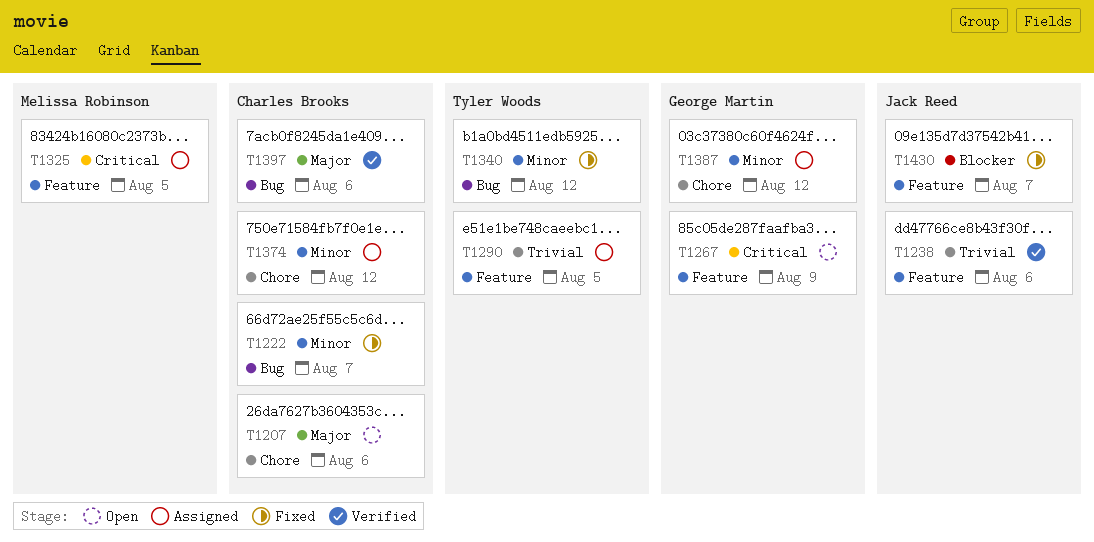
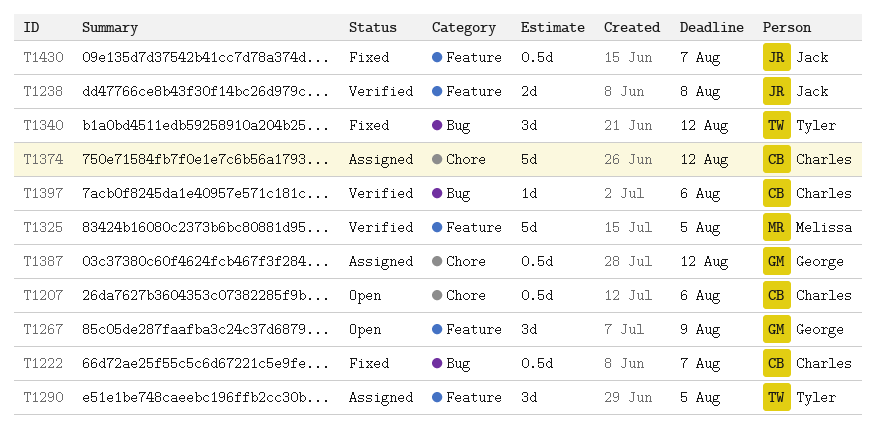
T1238, due: Aug 6 -> Aug 8
T1325, status: Assigned -> Verified

